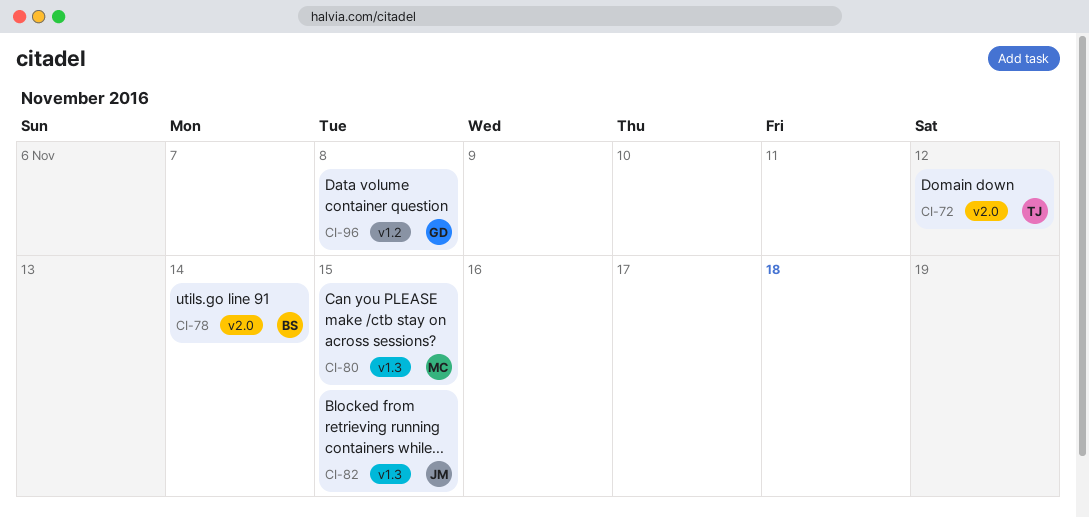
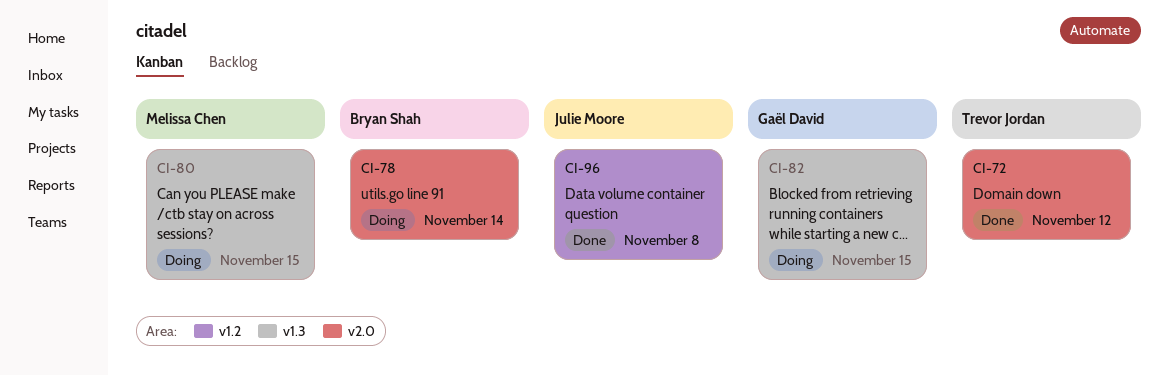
CI-82, owner: Julie Moore -> Gaël David
CI-96, owner: Gaël David -> Julie Moore

